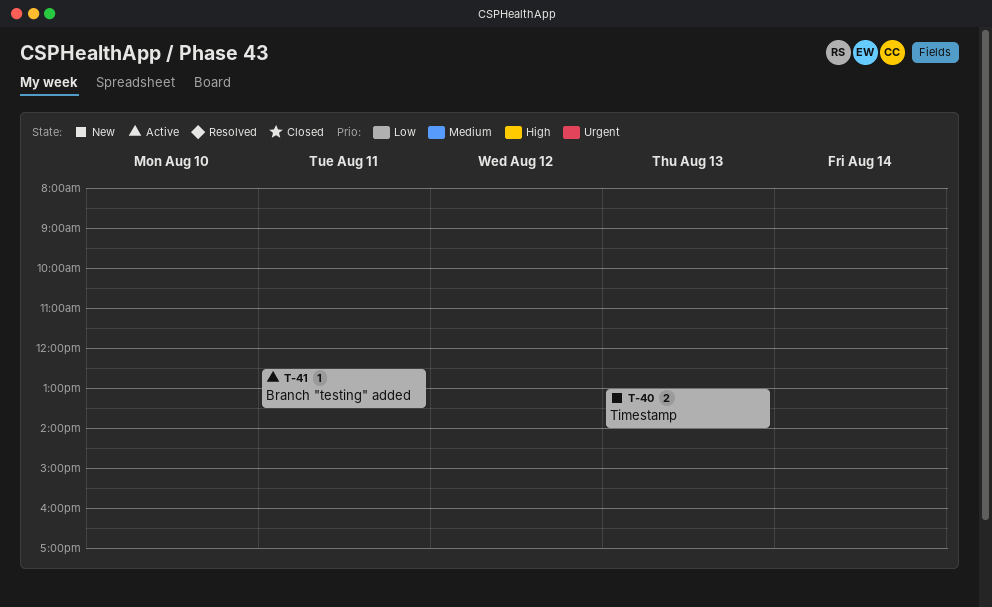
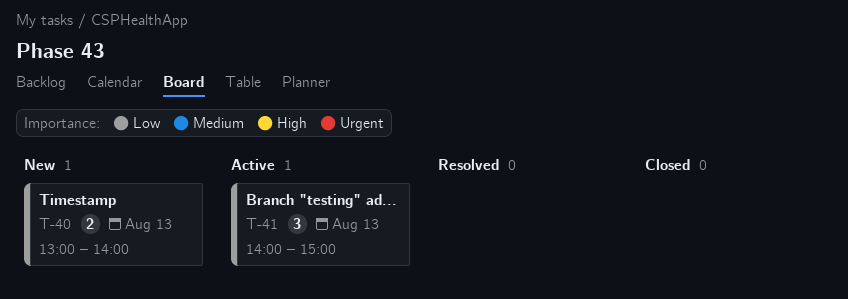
T-41, estimate: 1 -> 3
T-41, day: Aug 11 -> Aug 13
T-41, begins: 12:30 -> 14:00
T-41, ends: 13:30 -> 15:00

